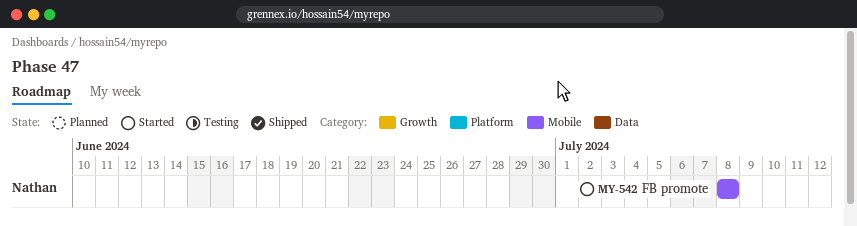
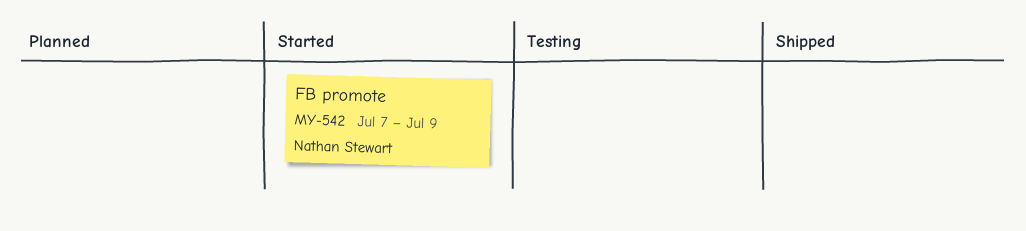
MY-542, start: Jul 8 -> Jul 7
MY-542, due: Jul 8 -> Jul 9

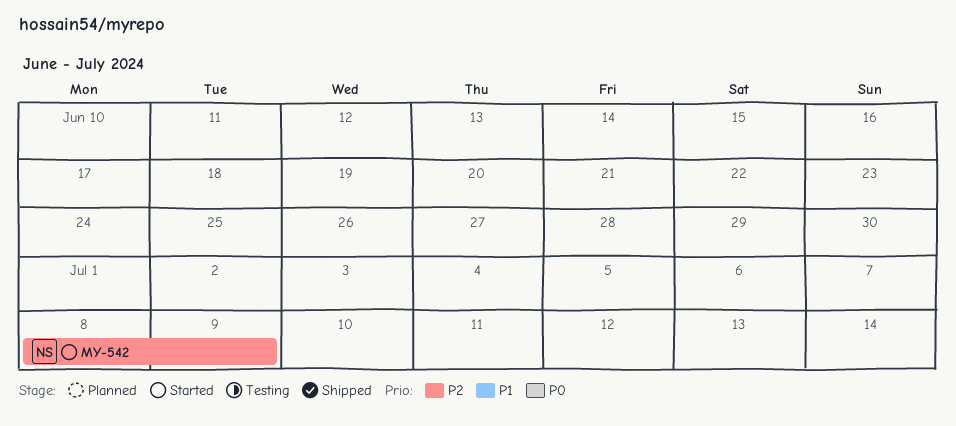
MY-542, start: Jul 7 -> Jul 8

